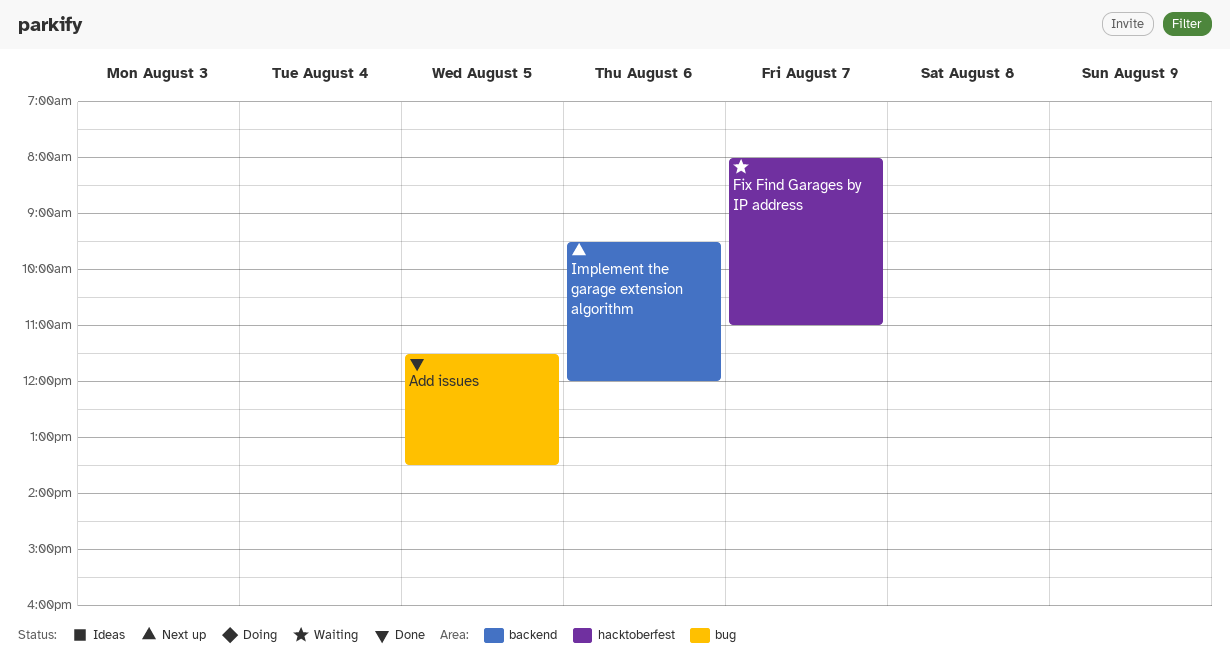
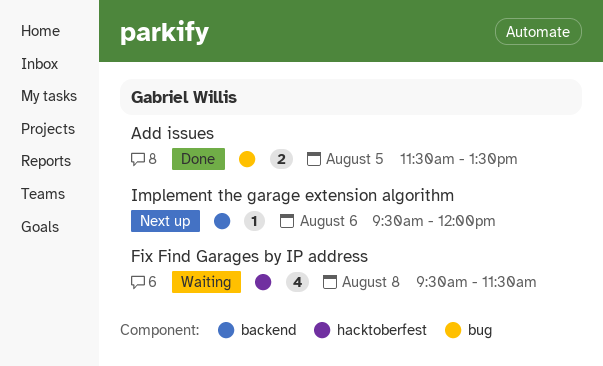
Fix Find Garages by IP address, day: Aug 7 -> Aug 8
Fix Find Garages by IP address, begins: 08:00 -> 09:30
Fix Find Garages by IP address, ends: 11:00 -> 11:30

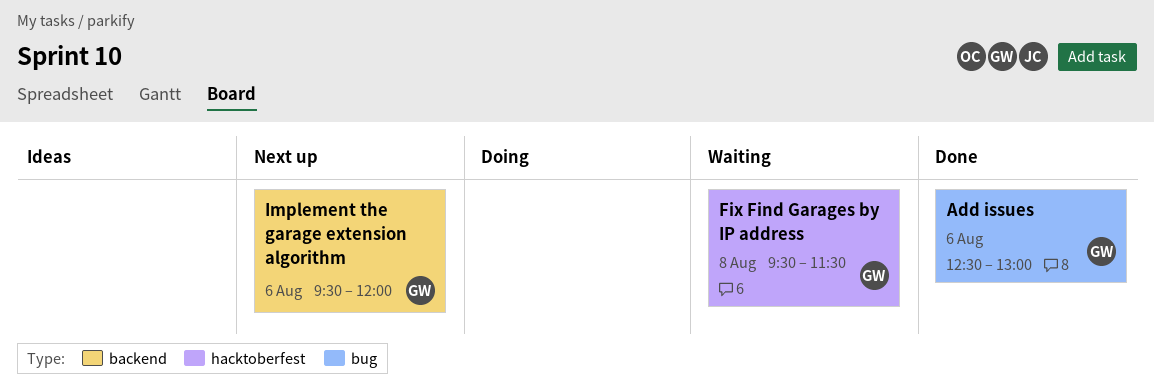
Add issues, day: Aug 5 -> Aug 6
Add issues, begins: 11:30 -> 12:30
Add issues, ends: 13:30 -> 13:00

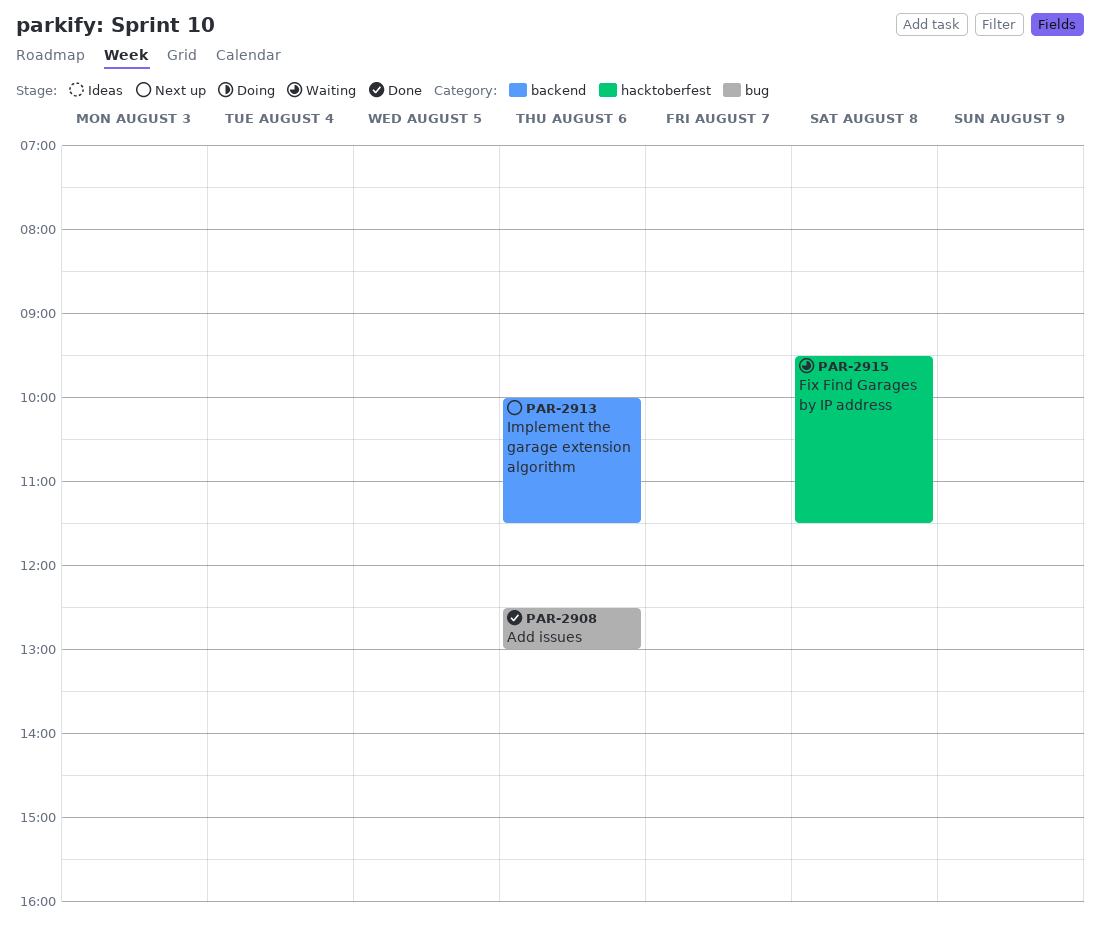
Implement the garage extension algorithm, begins: 09:30 -> 10:00
Implement the garage extension algorithm, ends: 12:00 -> 11:30

